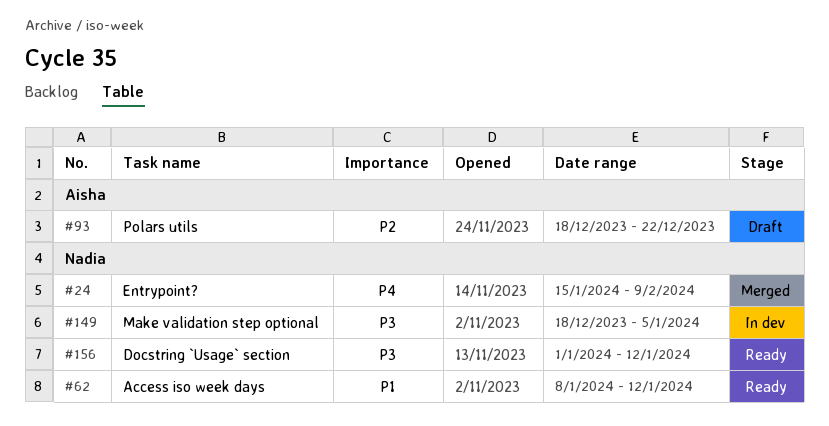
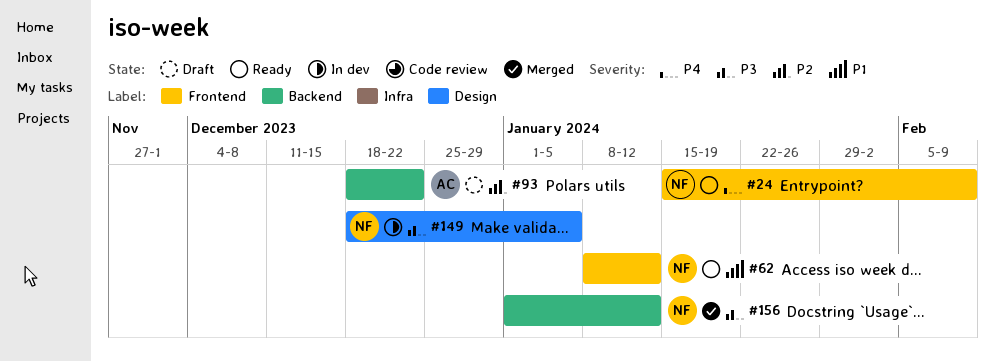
#24, status: Merged -> Ready
#156, status: Ready -> Merged

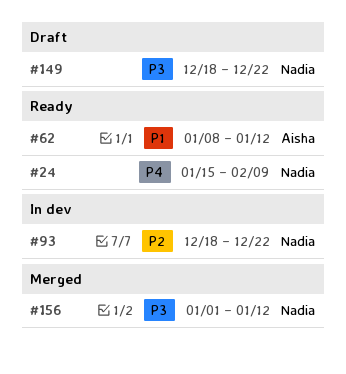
#62, owner: Nadia -> Aisha
#93, status: Draft -> In dev
#93, owner: Aisha -> Nadia
#149, status: In dev -> Draft
#149, due: Jan 5 -> Dec 22

